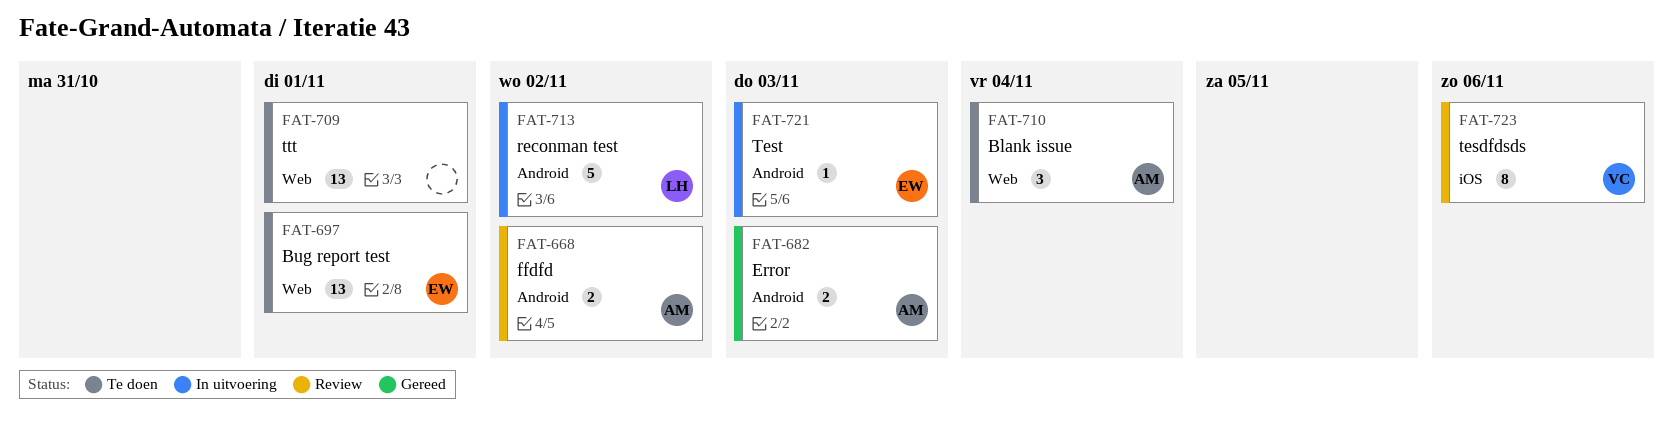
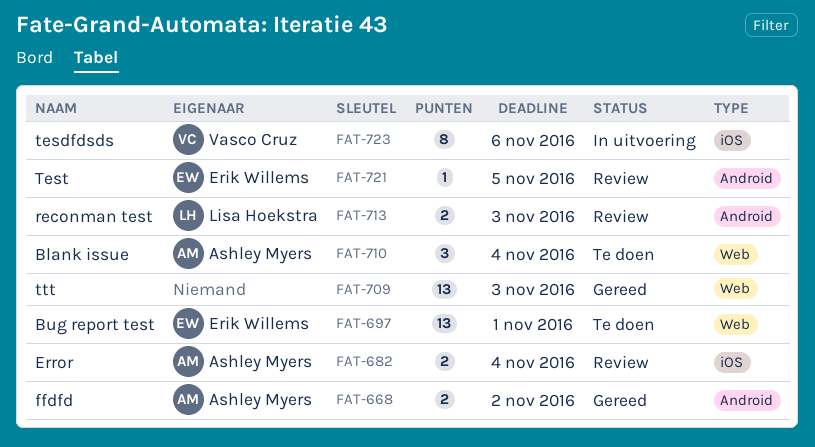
FAT-668, status: Review -> Gereed
FAT-682, status: Gereed -> Review
FAT-682, label: Android -> iOS
FAT-682, due: Nov 3 -> Nov 4
FAT-709, status: Te doen -> Gereed
FAT-709, due: Nov 1 -> Nov 3
FAT-713, status: In uitvoering -> Review
FAT-713, estimate: 5 -> 2
FAT-713, due: Nov 2 -> Nov 3
FAT-721, status: In uitvoering -> Review
FAT-721, due: Nov 3 -> Nov 5
FAT-723, status: Review -> In uitvoering

